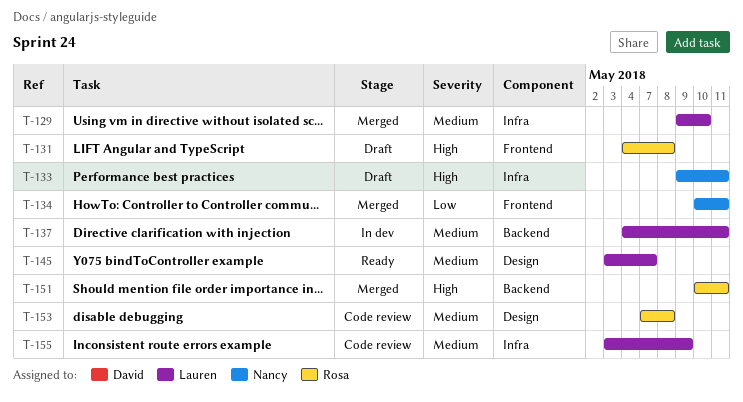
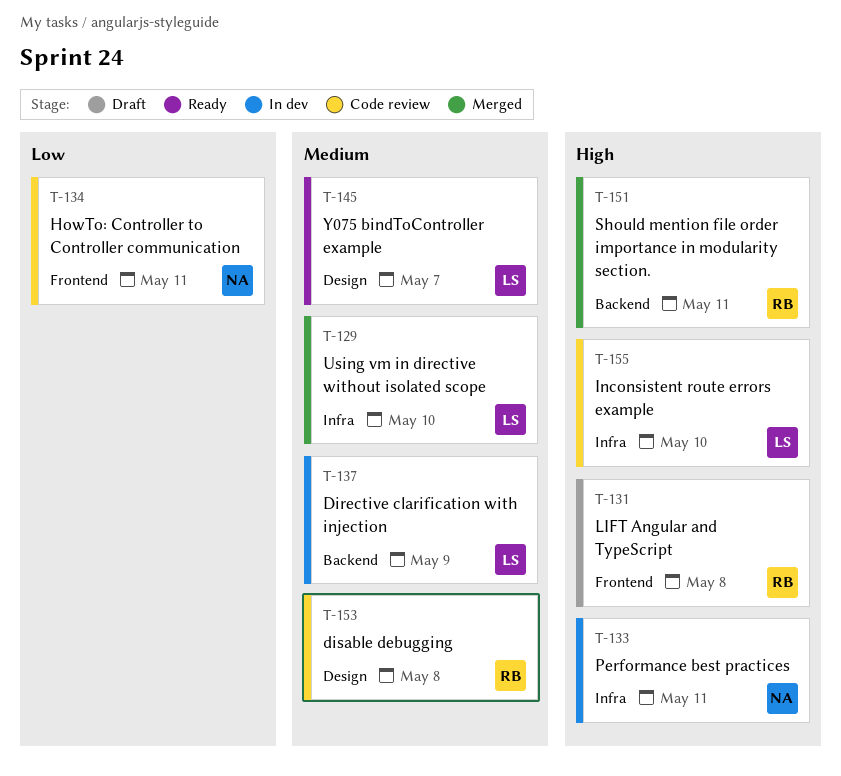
T-133, status: Draft -> In dev
T-134, status: Merged -> Code review
T-137, due: May 11 -> May 9
T-155, priority: Medium -> High
T-155, due: May 9 -> May 10

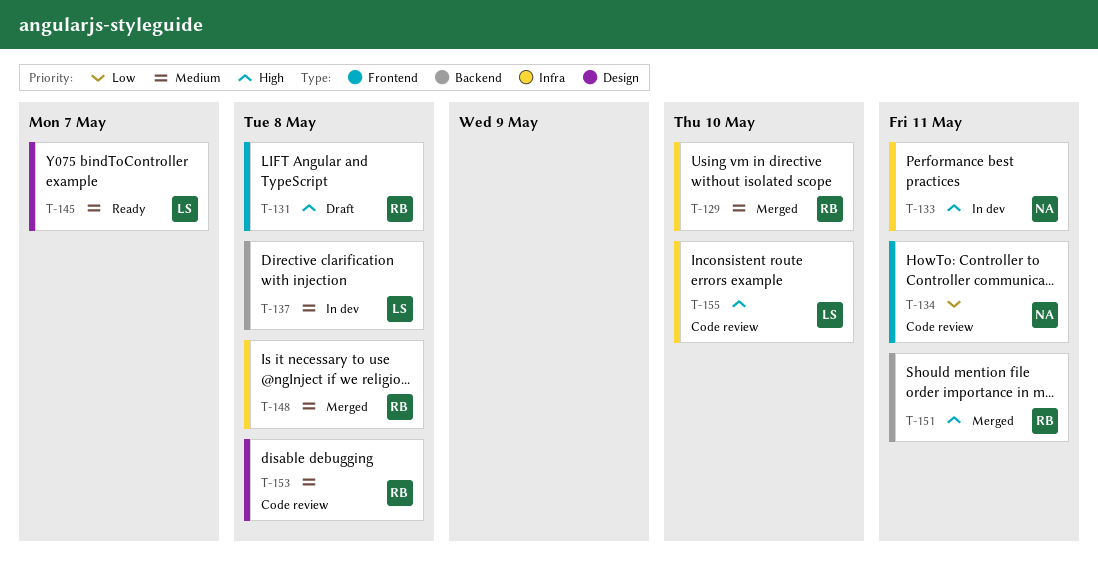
T-129, owner: LS -> RB
T-137, due: May 9 -> May 8
T-148: none -> present

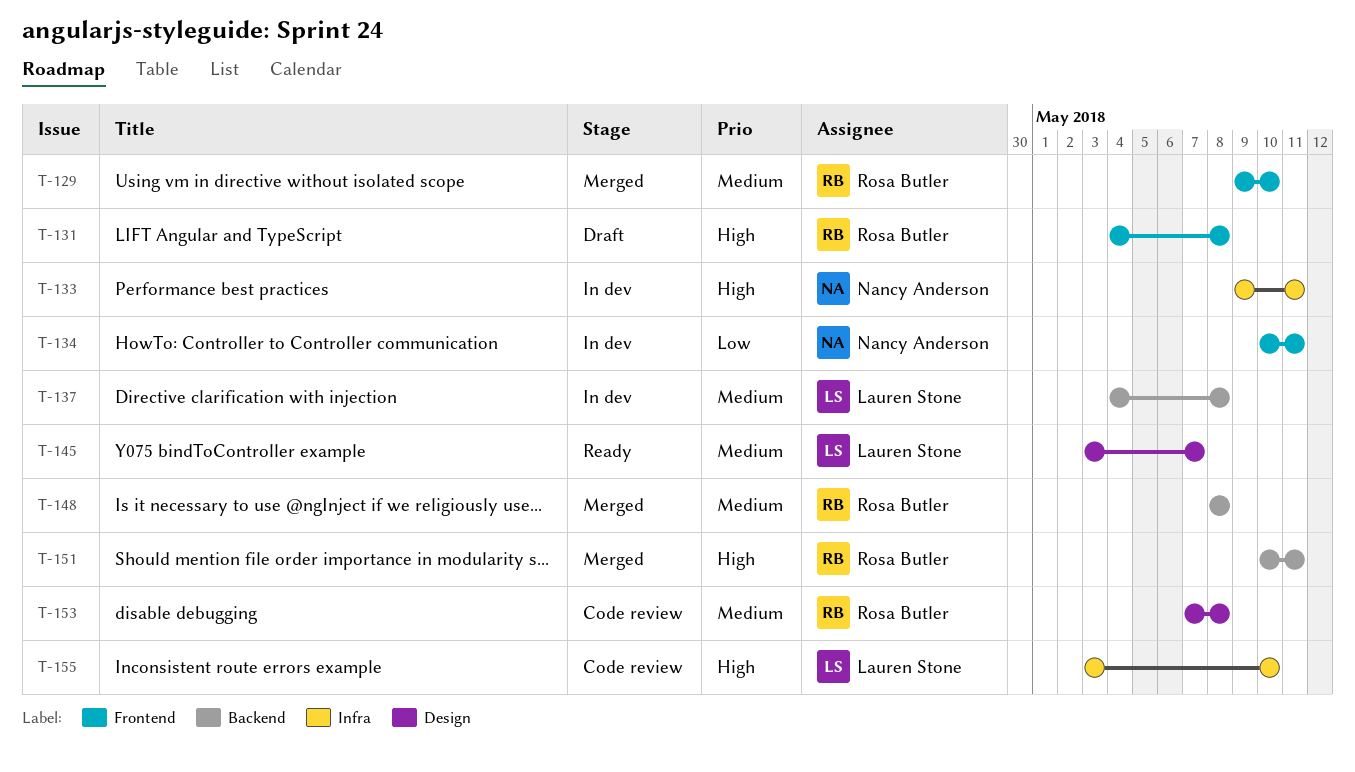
T-129, label: Infra -> Frontend
T-134, status: Code review -> In dev
T-148, label: Infra -> Backend

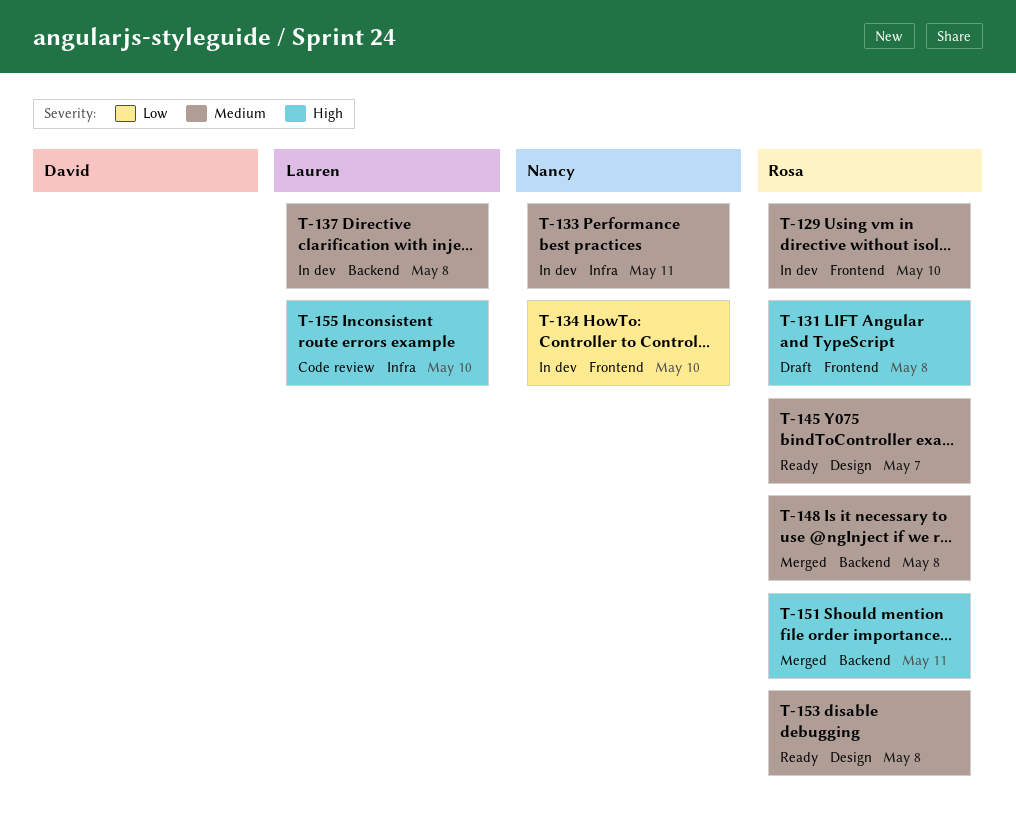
T-129, status: Merged -> In dev
T-133, priority: High -> Medium
T-134, due: May 11 -> May 10
T-145, owner: Lauren Stone -> Rosa Butler
T-153, status: Code review -> Ready

